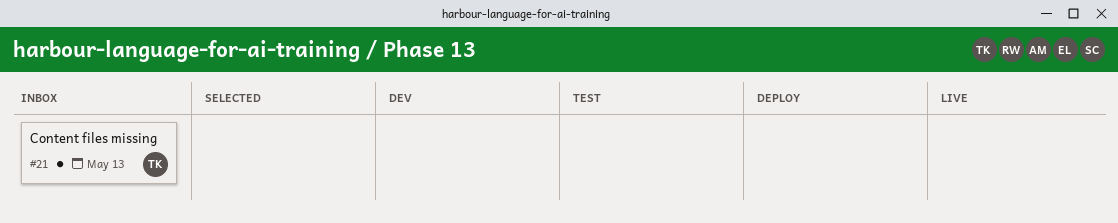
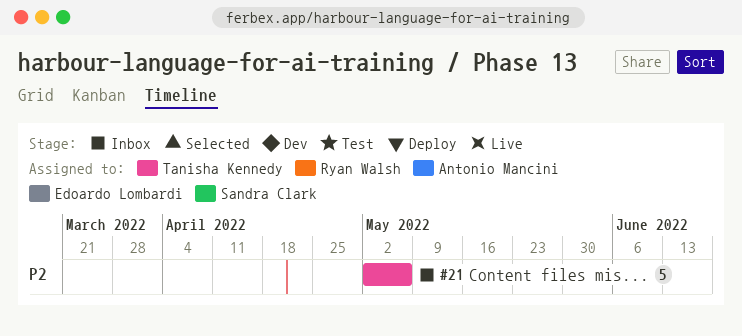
#21, estimate: 1 -> 5
#21, due: May 13 -> May 6

